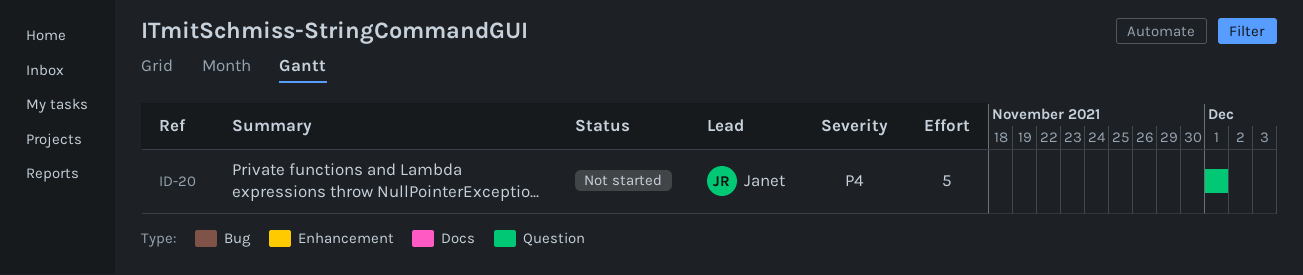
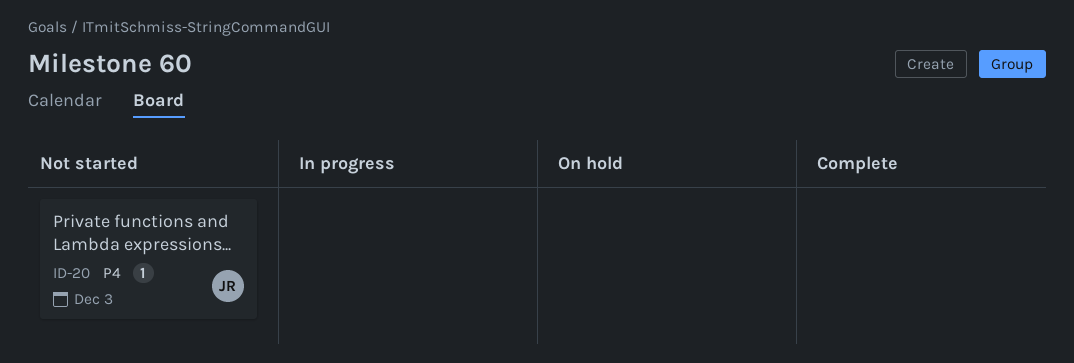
ID-20, estimate: 5 -> 1
ID-20, due: Dec 1 -> Dec 3

